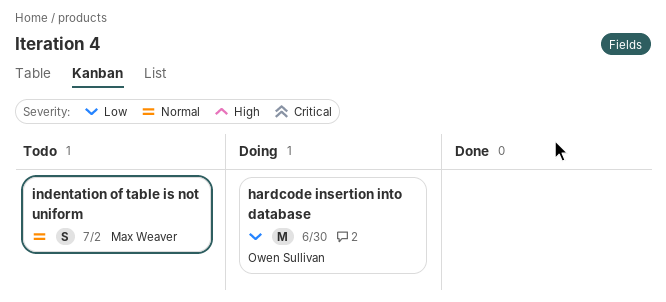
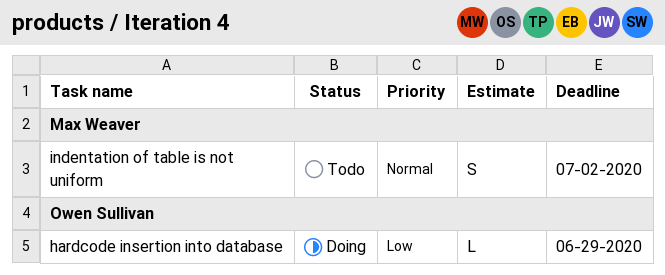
hardcode insertion into database, estimate: M -> L
hardcode insertion into database, due: Jun 30 -> Jun 29

